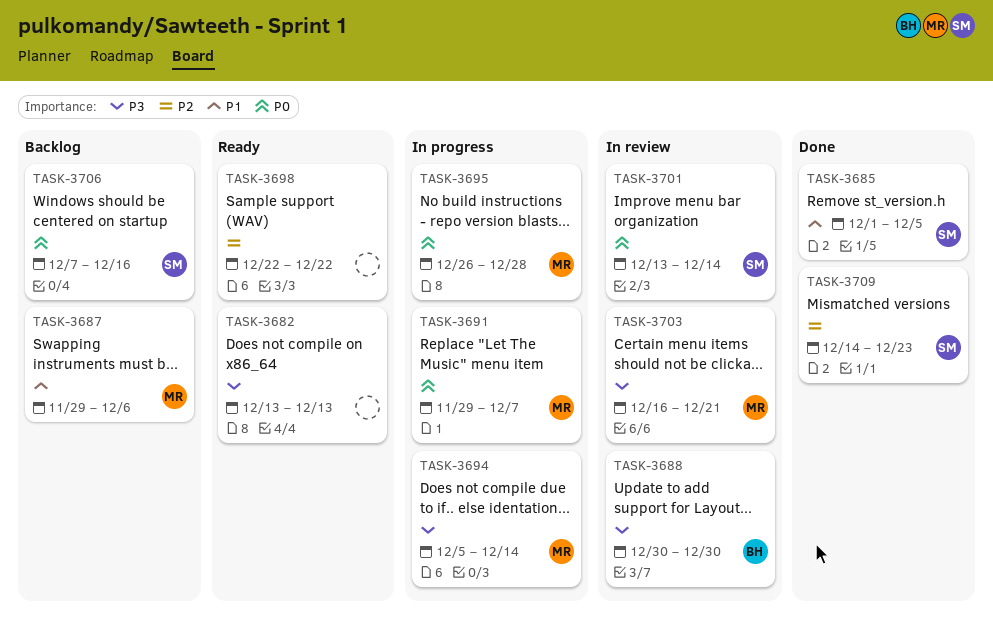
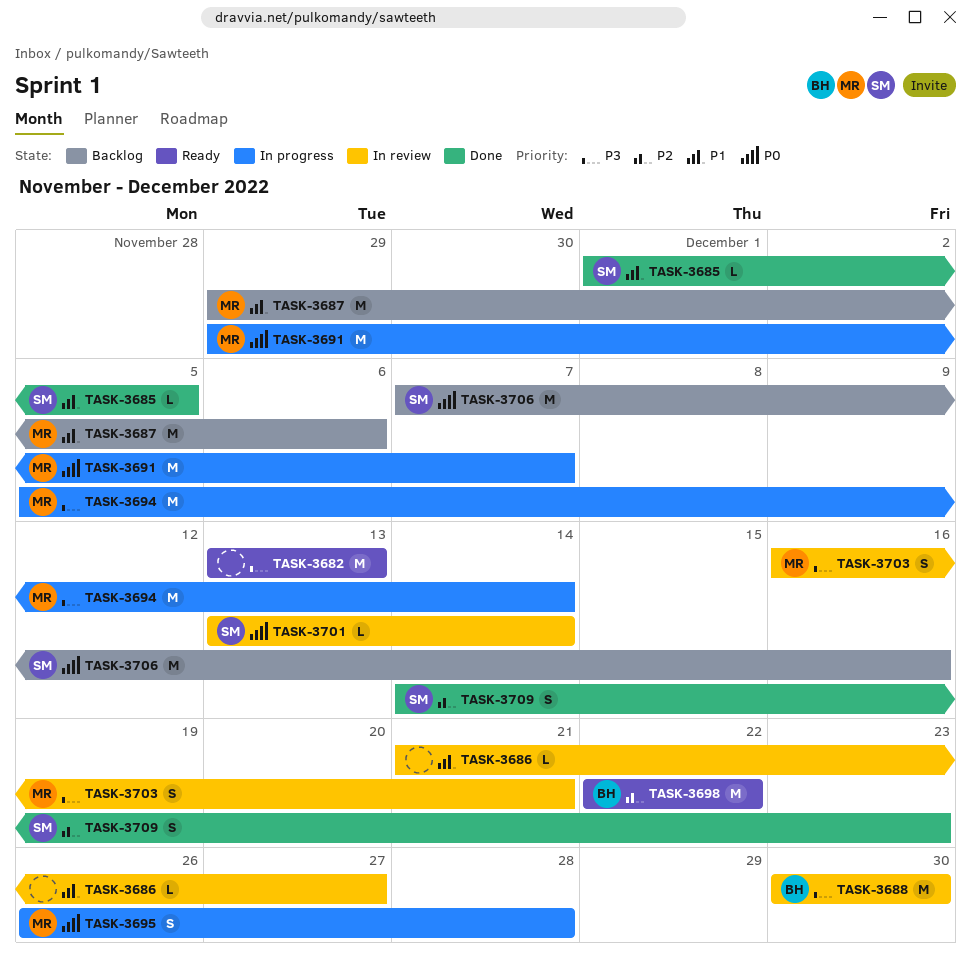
TASK-3686: none -> present
TASK-3698, owner: none -> BH

